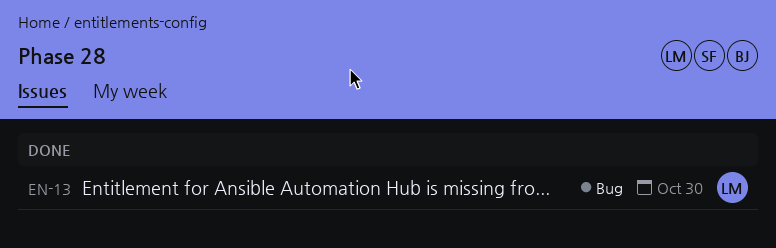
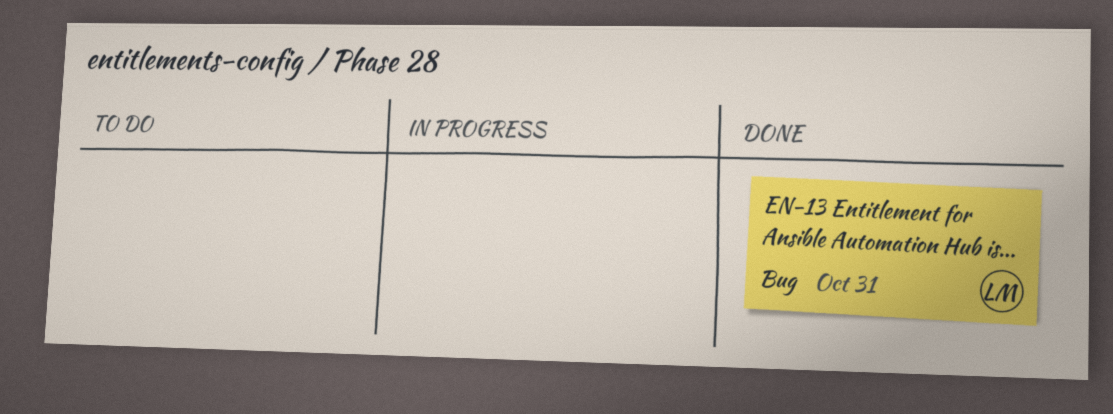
EN-13, due: Oct 30 -> Oct 31

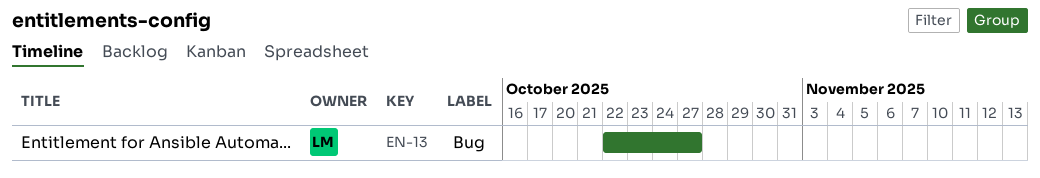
EN-13, due: Oct 31 -> Oct 27

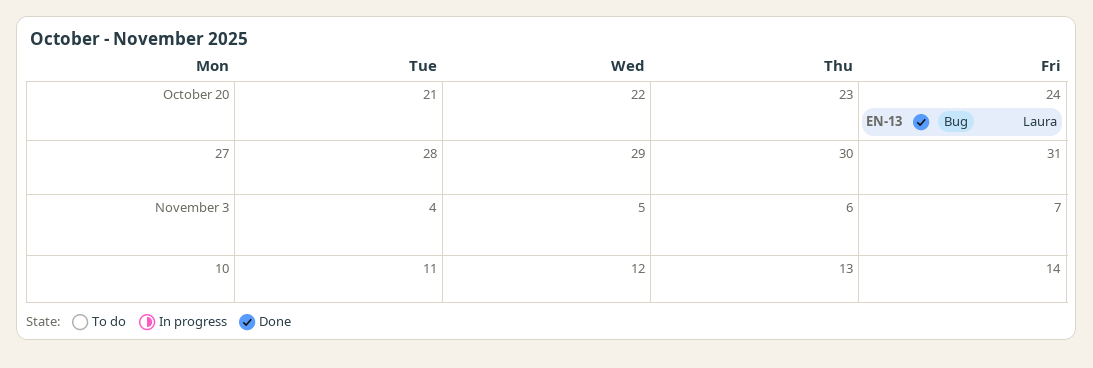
EN-13, due: Oct 27 -> Oct 24

